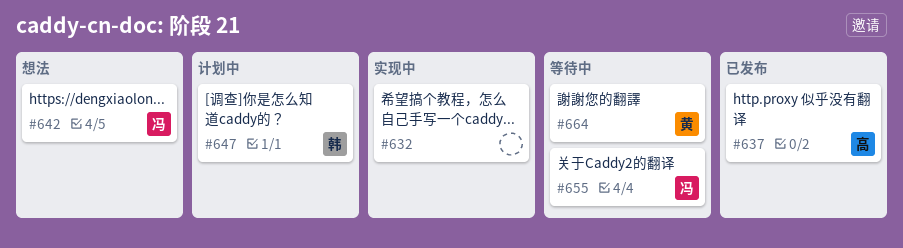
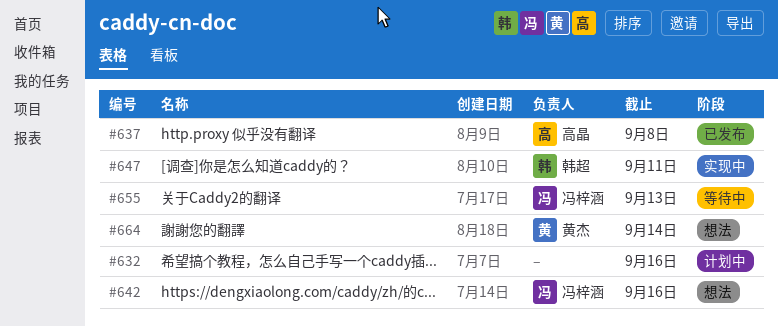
#632, status: 实现中 -> 计划中
#647, status: 计划中 -> 实现中
#664, status: 等待中 -> 想法

